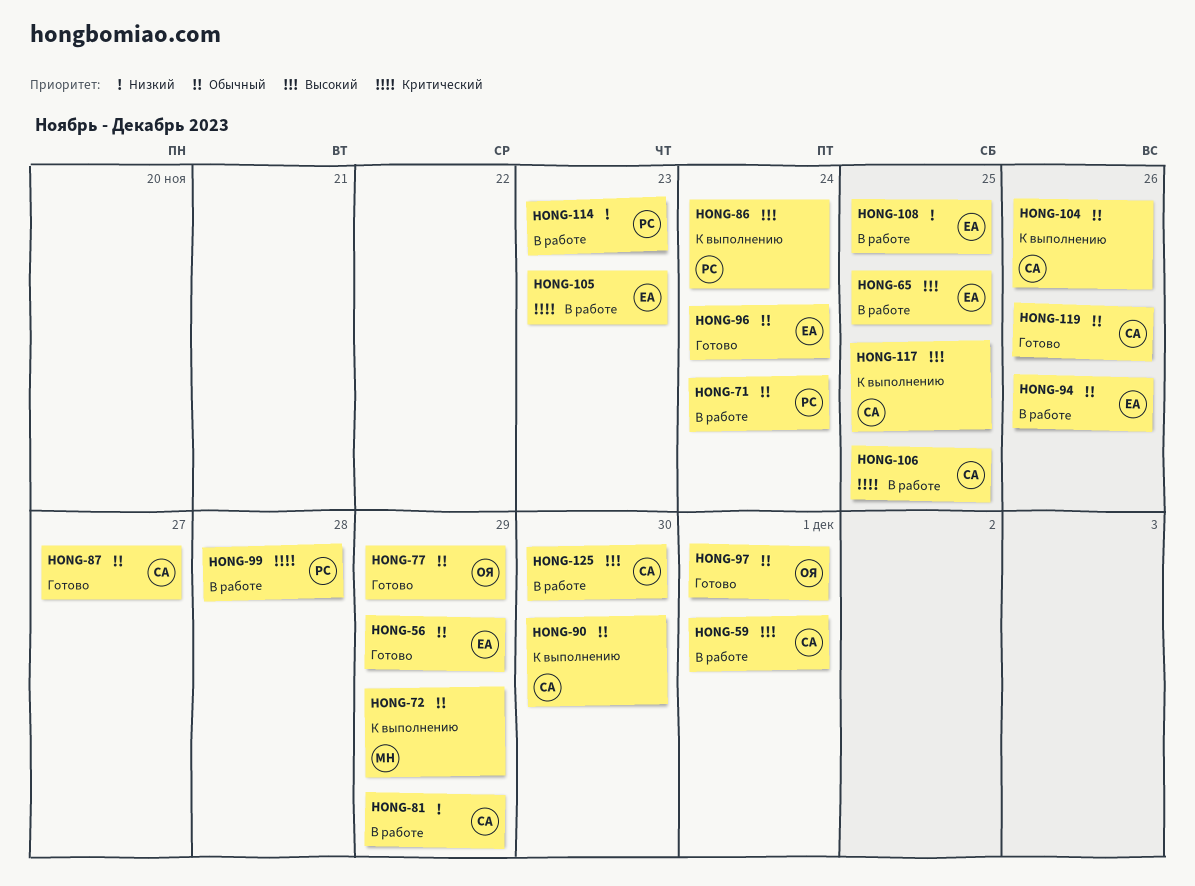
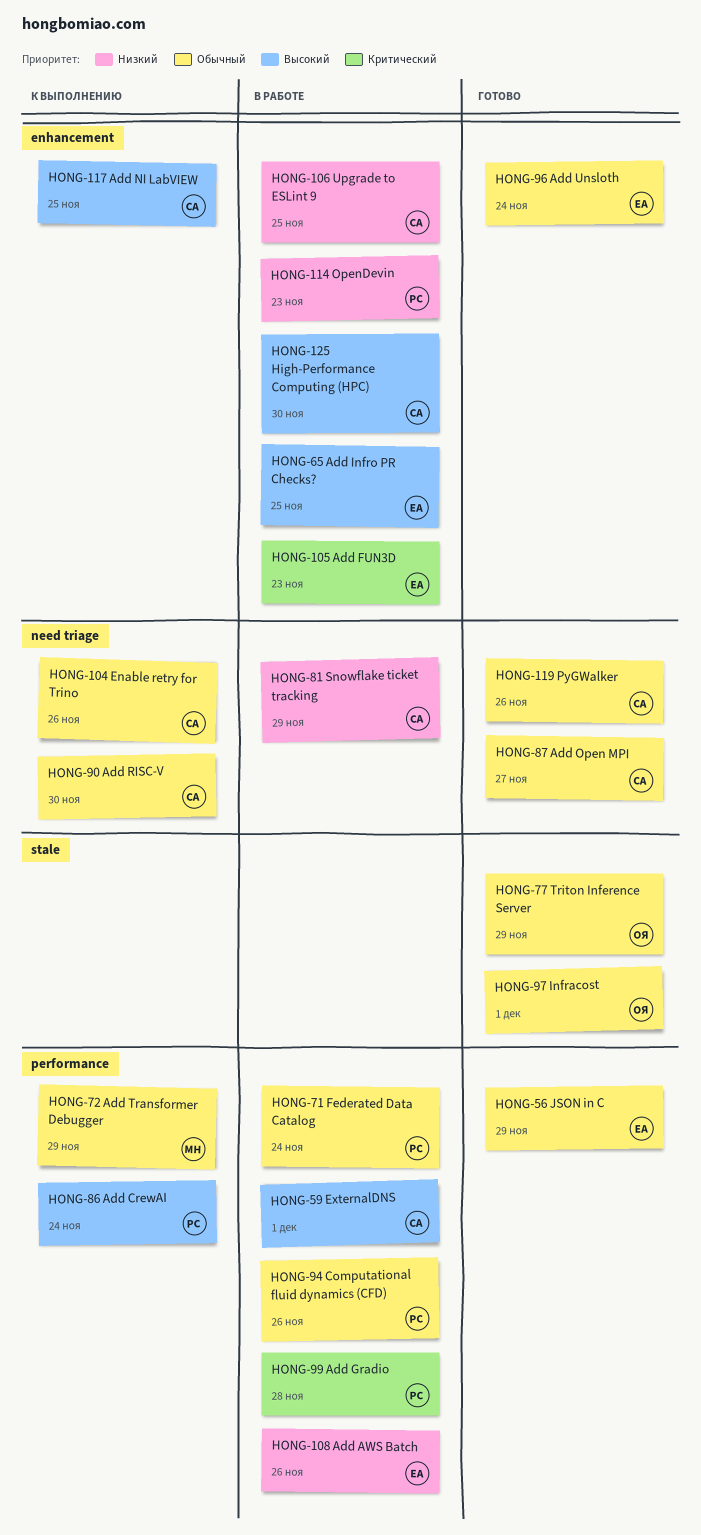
HONG-94, owner: ЕА -> РС
HONG-106, priority: Критический -> Низкий
HONG-108, due: Nov 25 -> Nov 26

